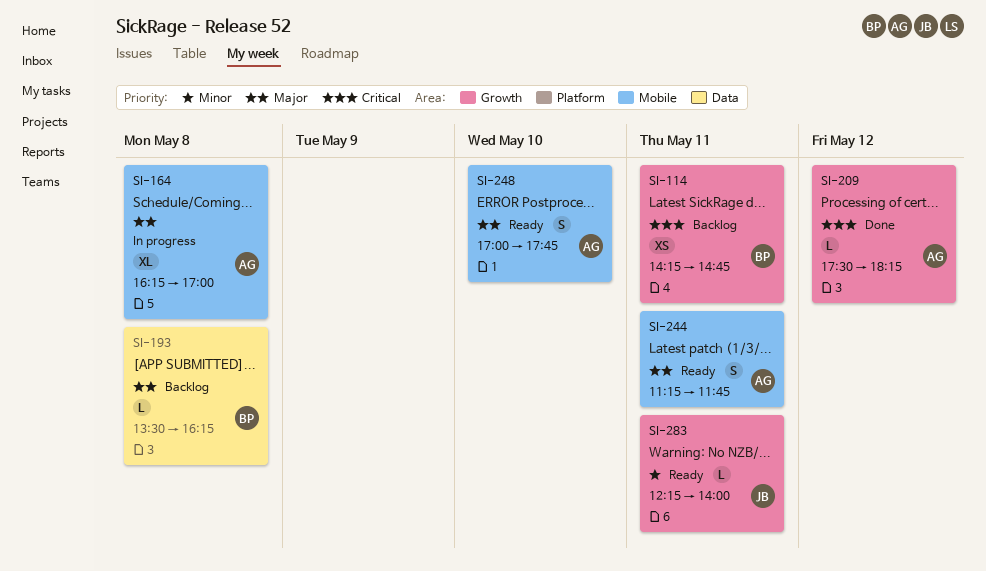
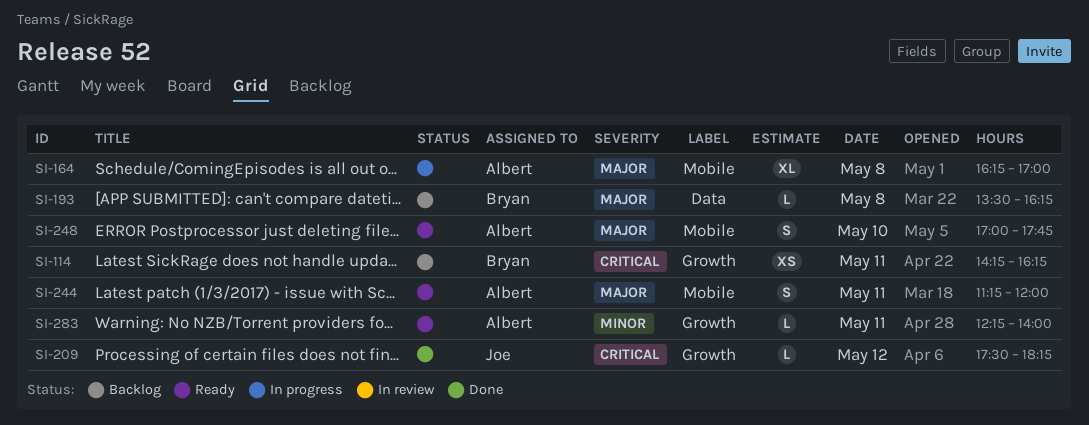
SI-114, ends: 14:45 -> 16:15
SI-209, owner: Albert -> Joe
SI-244, ends: 11:45 -> 12:00
SI-283, owner: Joe -> Albert

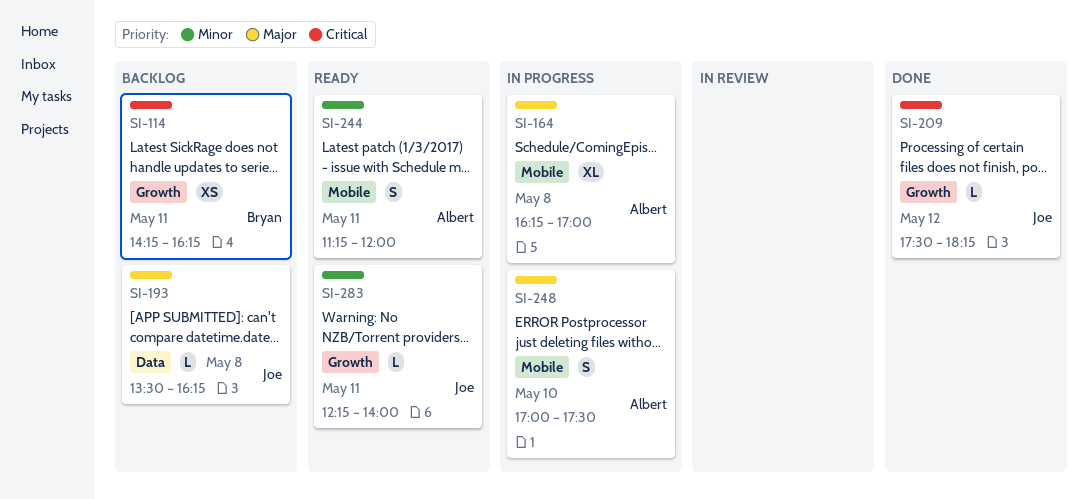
SI-193, owner: Bryan -> Joe
SI-244, priority: Major -> Minor
SI-248, status: Ready -> In progress
SI-248, ends: 17:45 -> 17:30
SI-283, owner: Albert -> Joe

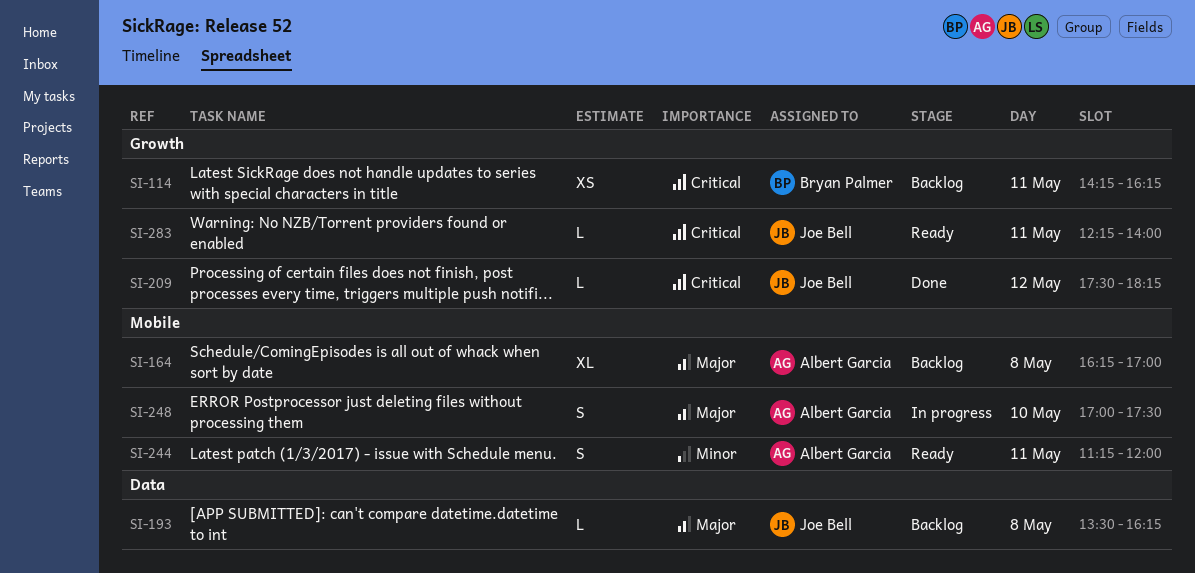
SI-164, status: In progress -> Backlog
SI-283, priority: Minor -> Critical

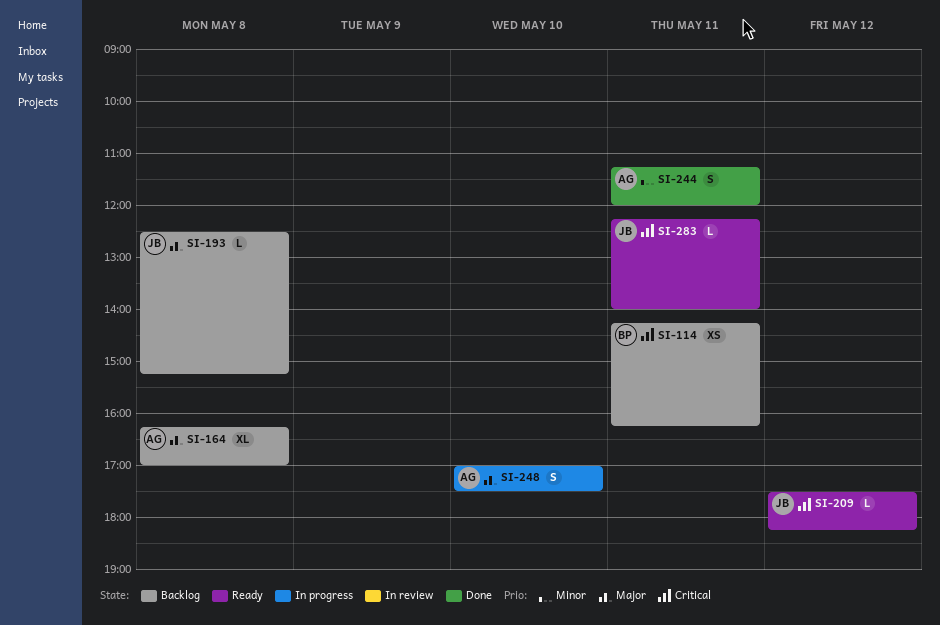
SI-193, begins: 13:30 -> 12:30
SI-193, ends: 16:15 -> 15:15
SI-209, status: Done -> Ready
SI-244, status: Ready -> Done

